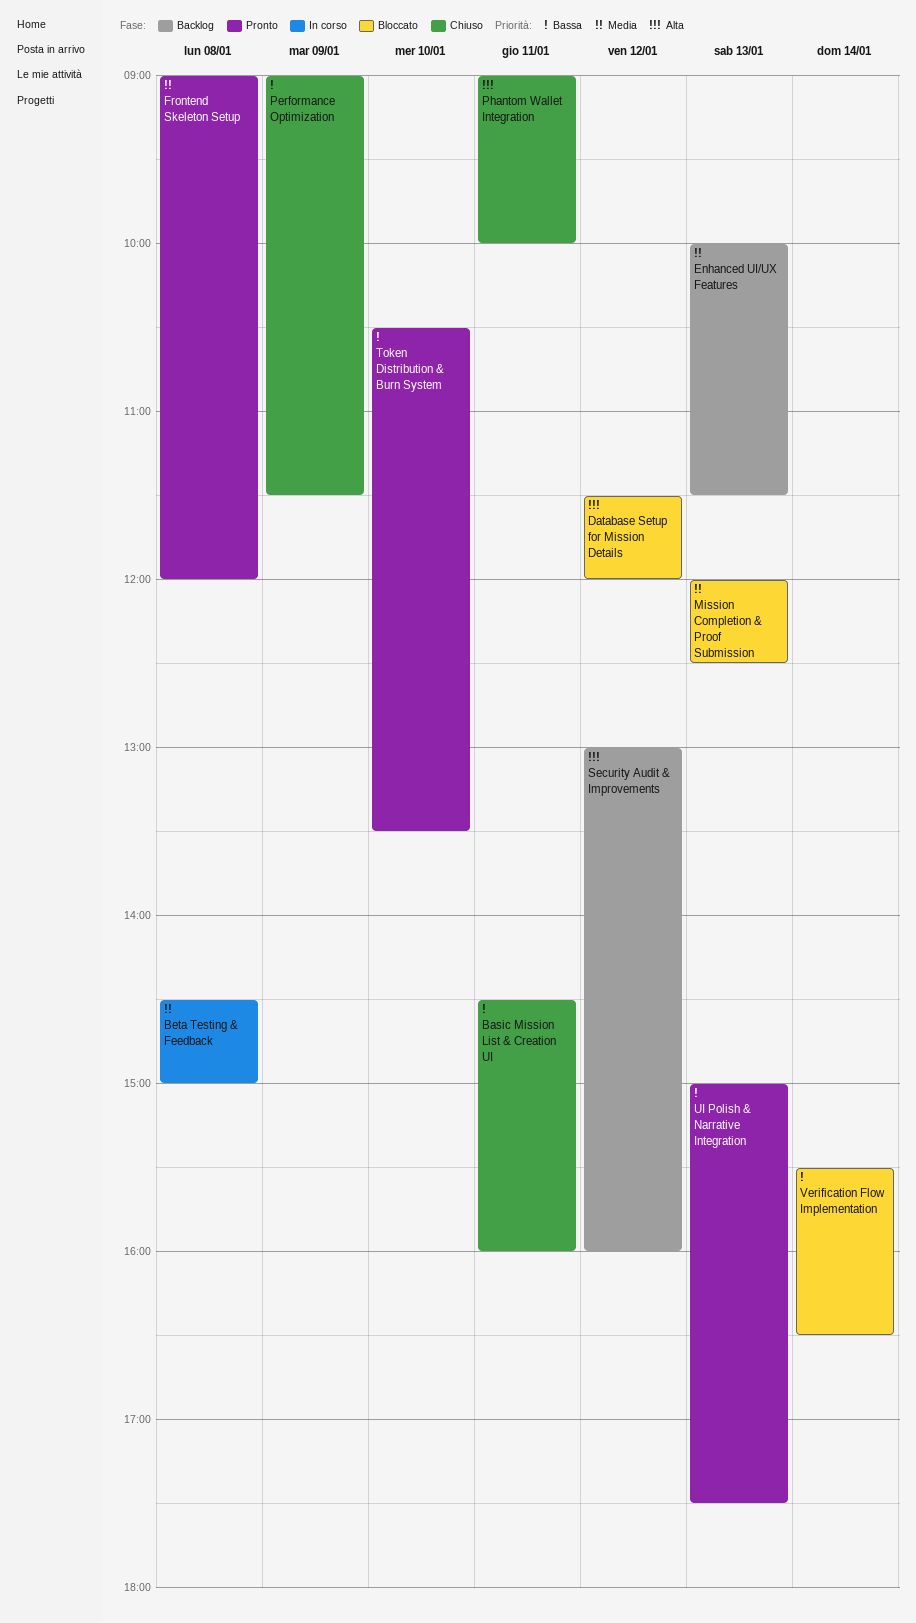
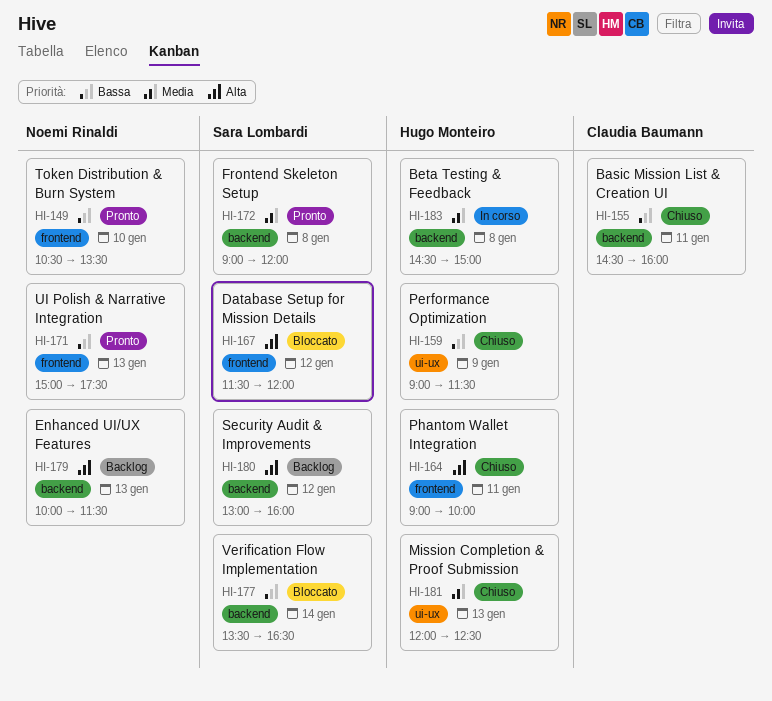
Enhanced UI/UX Features, priority: Media -> Alta
Mission Completion & Proof Submission, status: Bloccato -> Chiuso
Verification Flow Implementation, begins: 15:30 -> 13:30

